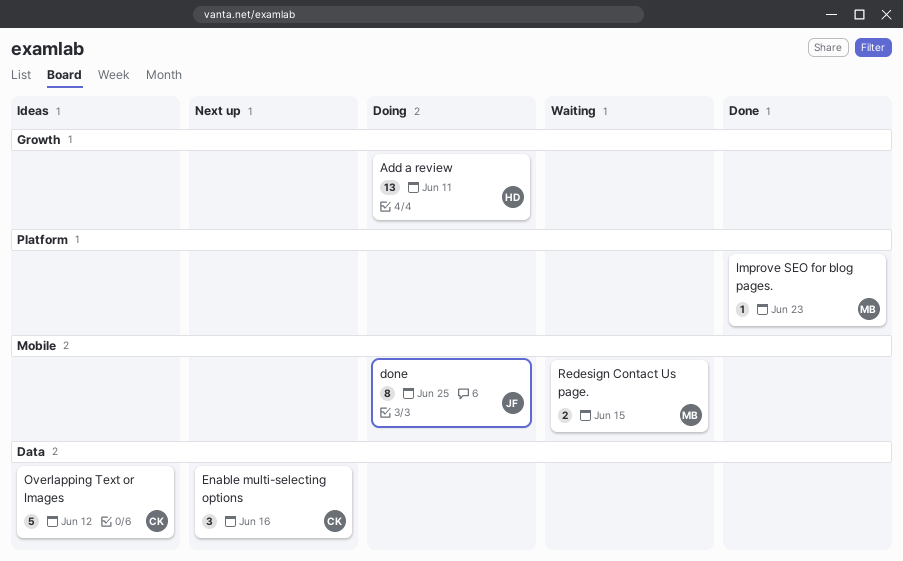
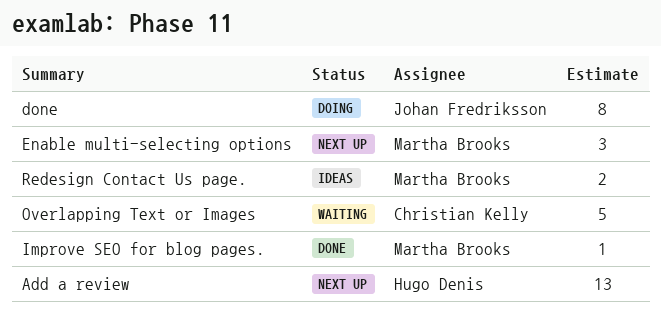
Add a review, status: Doing -> Next up
Enable multi-selecting options, owner: Christian Kelly -> Martha Brooks
Overlapping Text or Images, status: Ideas -> Waiting
Redesign Contact Us page., status: Waiting -> Ideas

